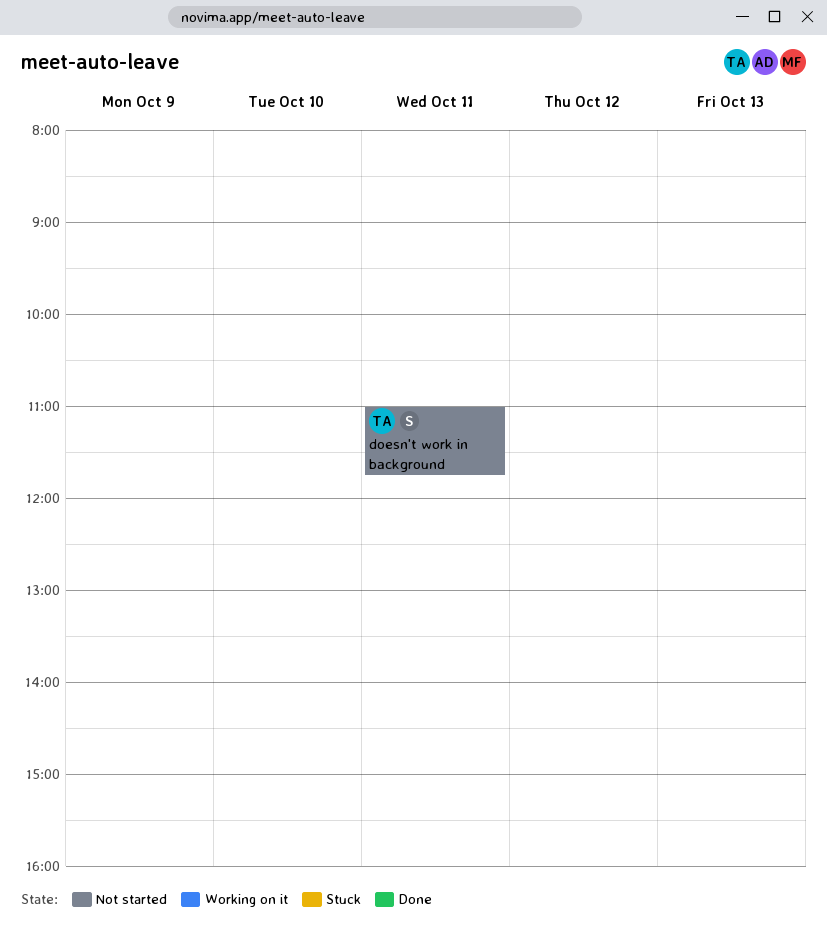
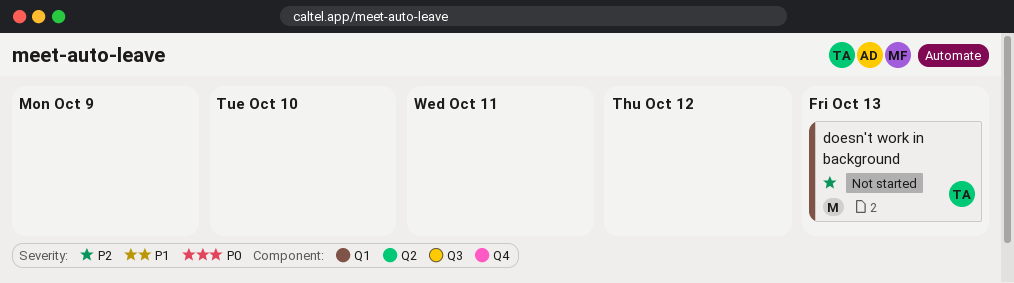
doesn't work in background, estimate: S -> M
doesn't work in background, day: Oct 11 -> Oct 13

